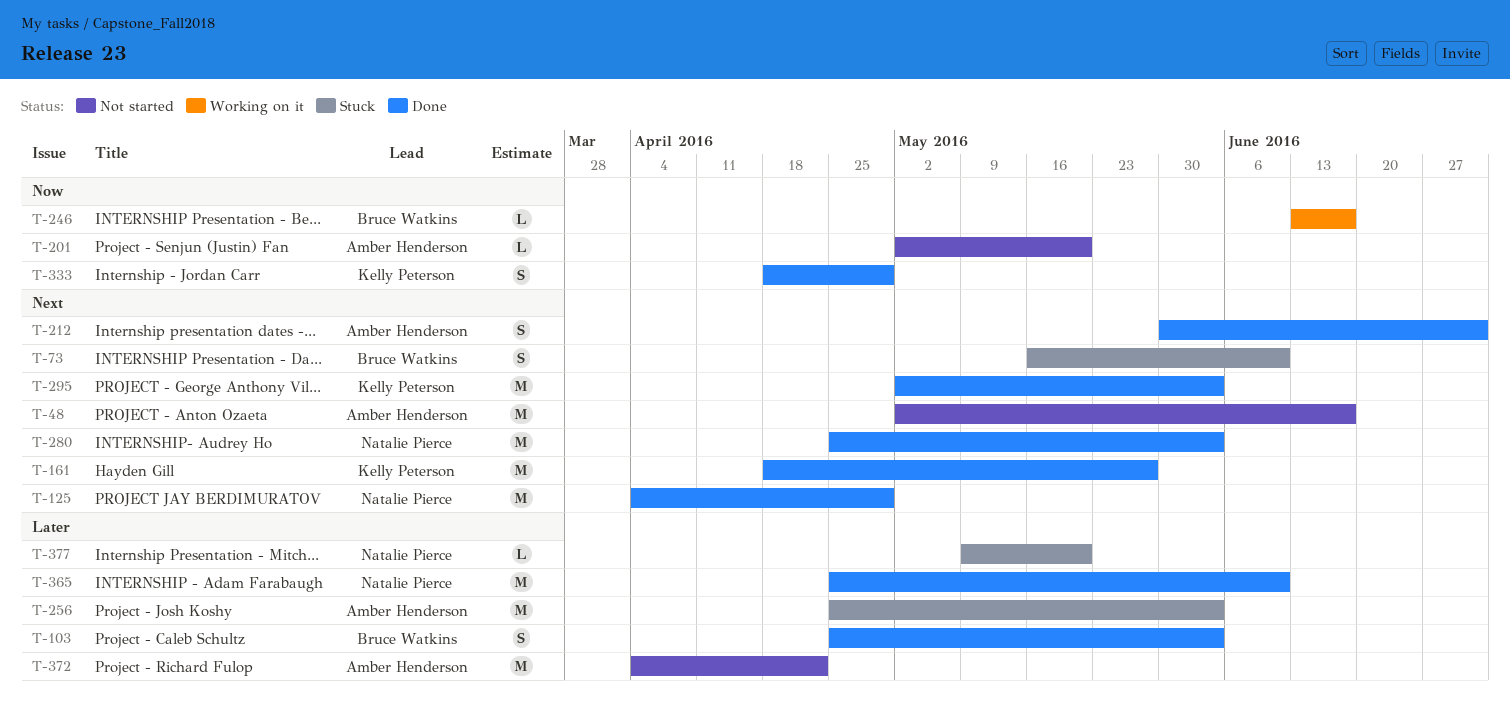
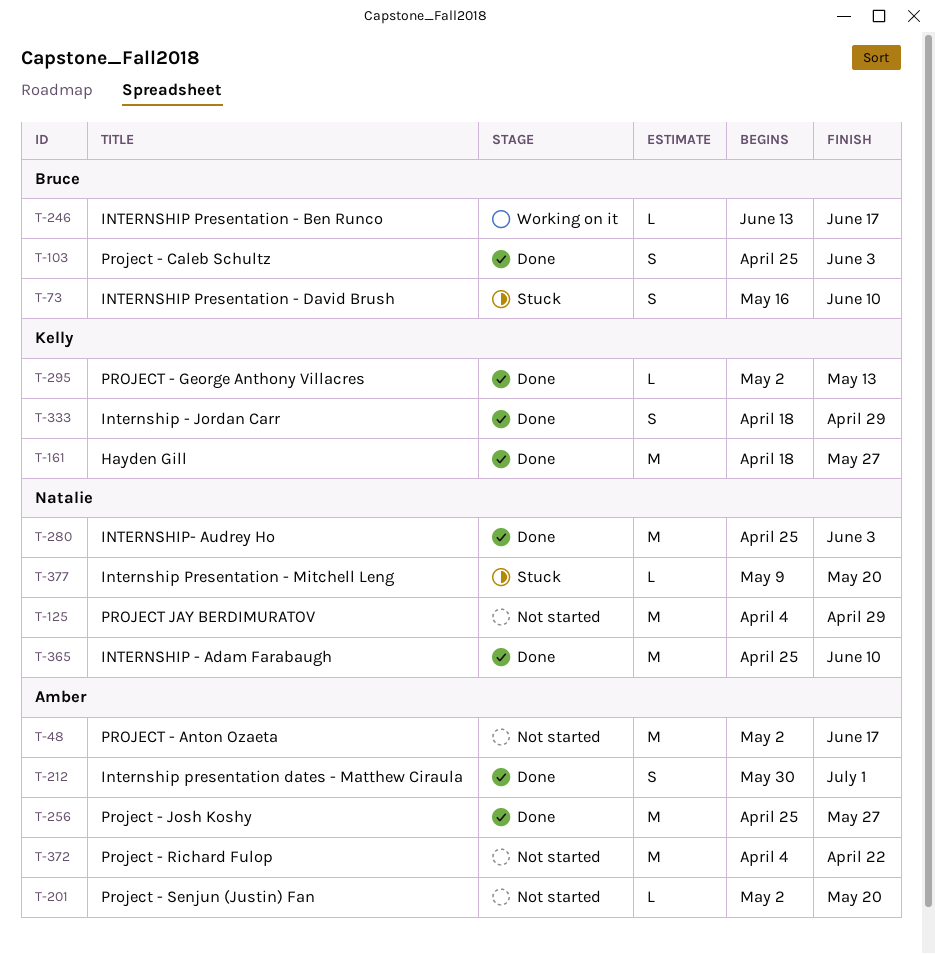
T-125, status: Done -> Not started
T-256, status: Stuck -> Done
T-256, due: Jun 3 -> May 27
T-295, estimate: M -> L
T-295, due: Jun 3 -> May 13

